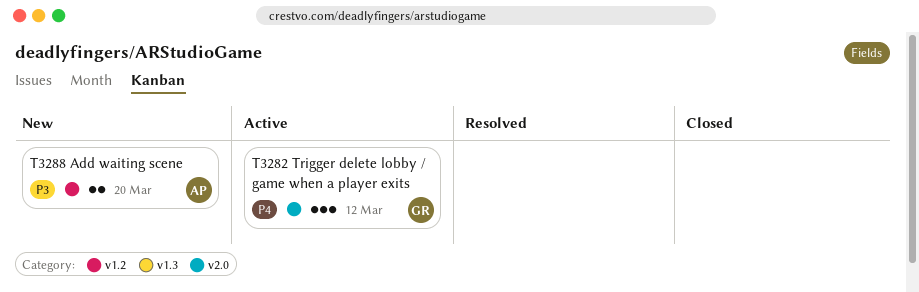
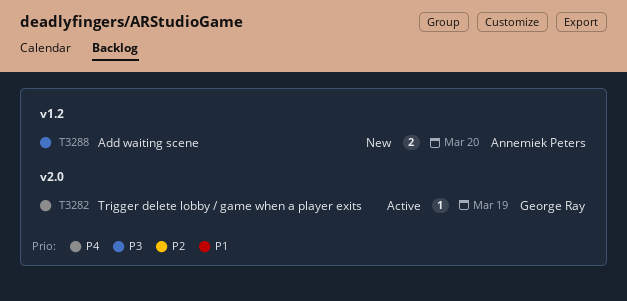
T3282, estimate: 3 -> 1
T3282, due: Mar 12 -> Mar 19

